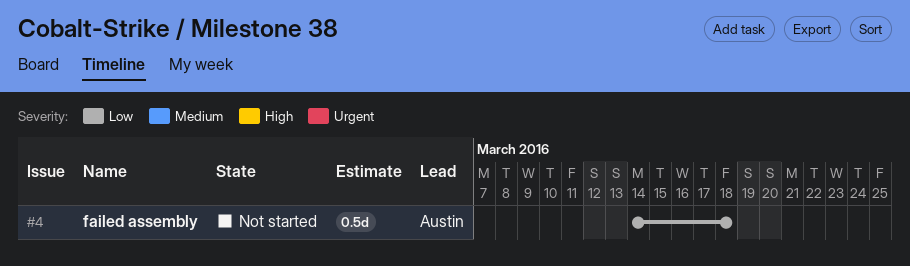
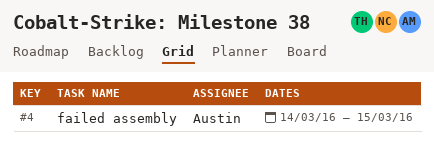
#4, due: Mar 18 -> Mar 15

